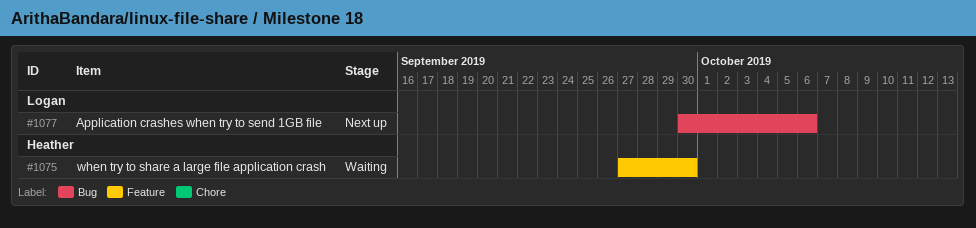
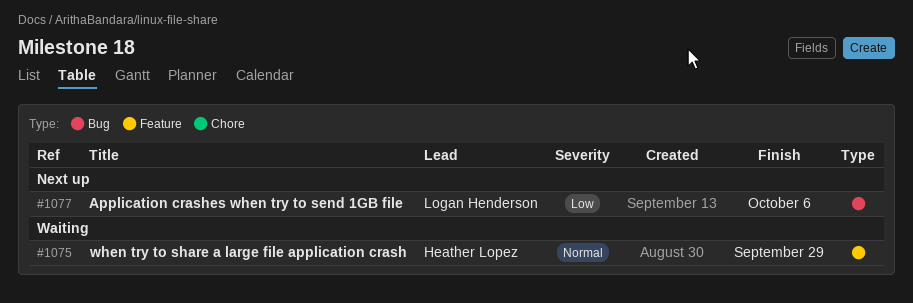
#1075, due: Sep 30 -> Sep 29

